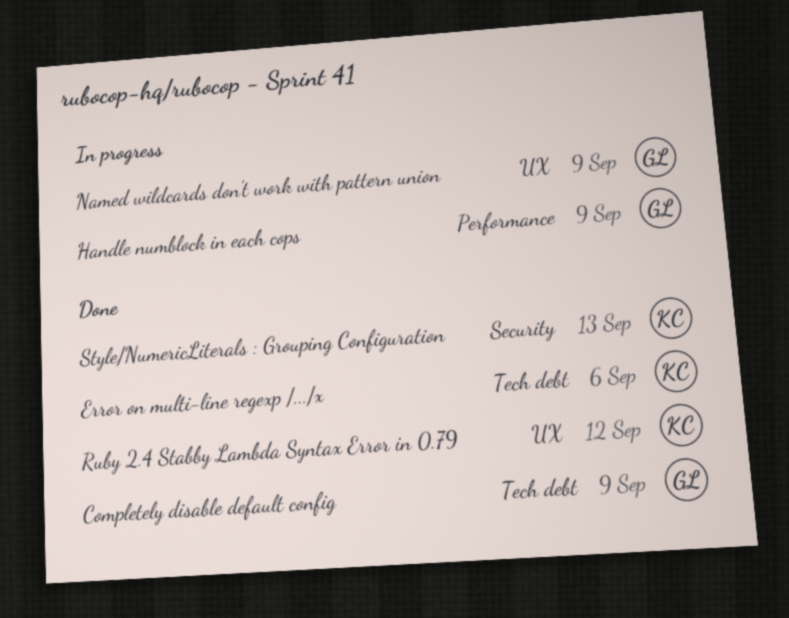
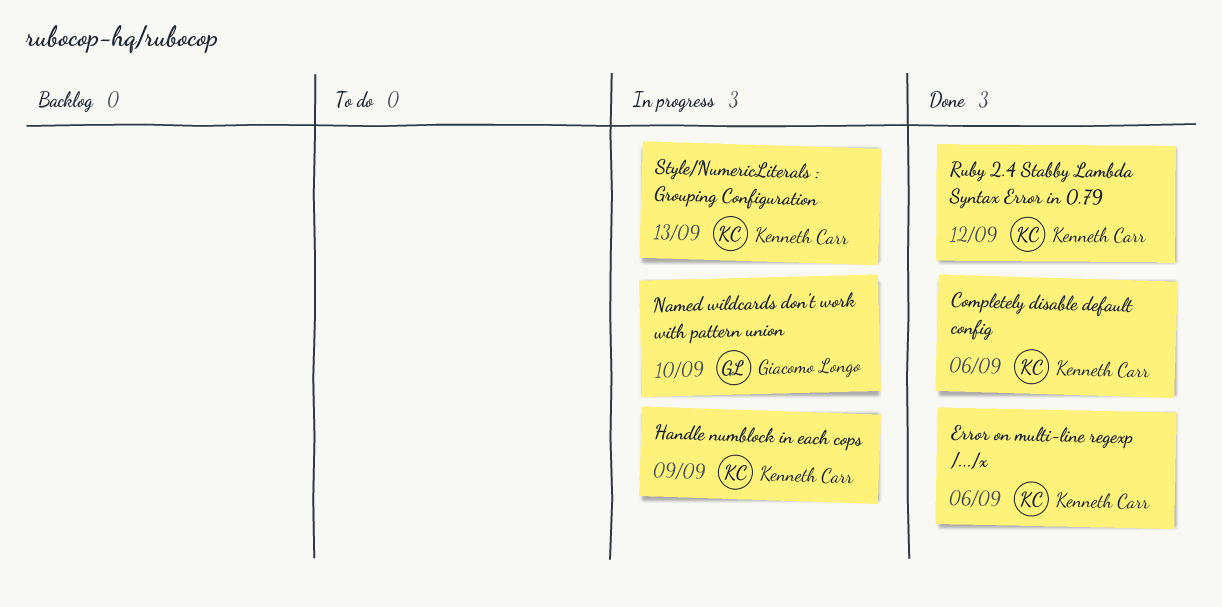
Completely disable default config, owner: Giacomo Longo -> Kenneth Carr
Completely disable default config, due: Sep 9 -> Sep 6
Handle numblock in each cops, owner: Giacomo Longo -> Kenneth Carr
Named wildcards don't work with pattern union, due: Sep 9 -> Sep 10
Style/NumericLiterals : Grouping Configuration, status: Done -> In progress

